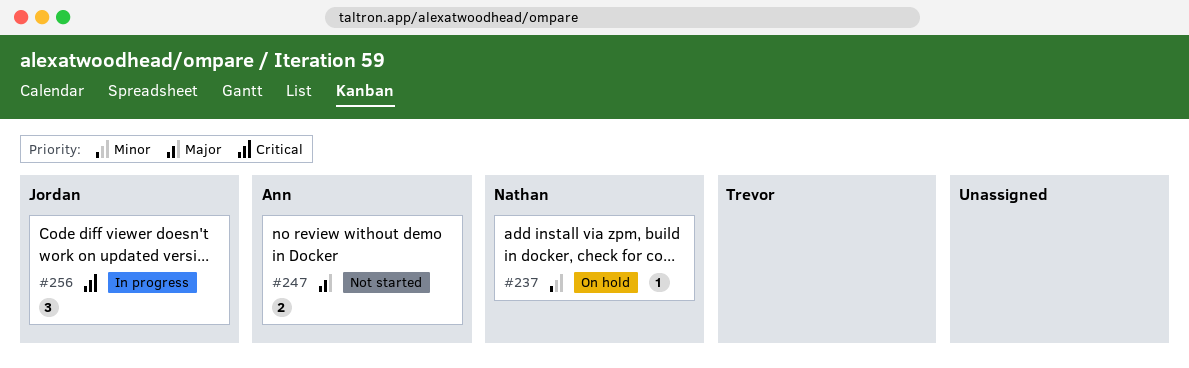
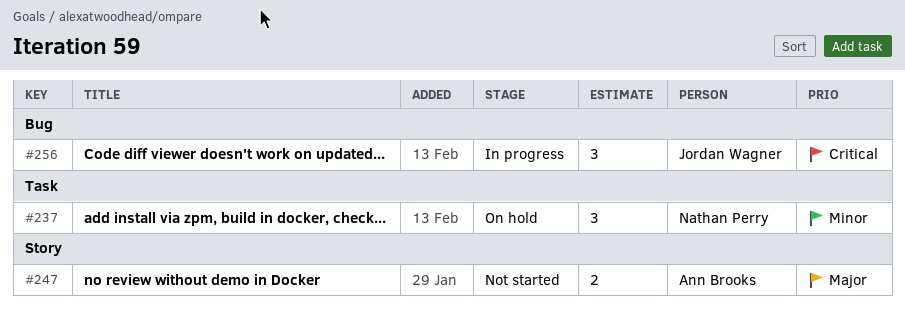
#237, estimate: 1 -> 3

